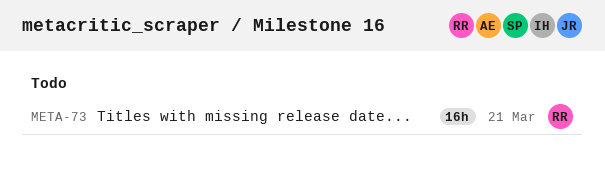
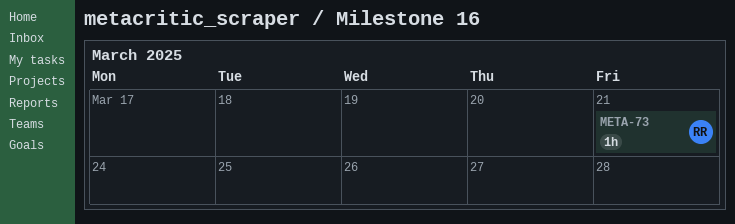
META-73, estimate: 16h -> 1h

